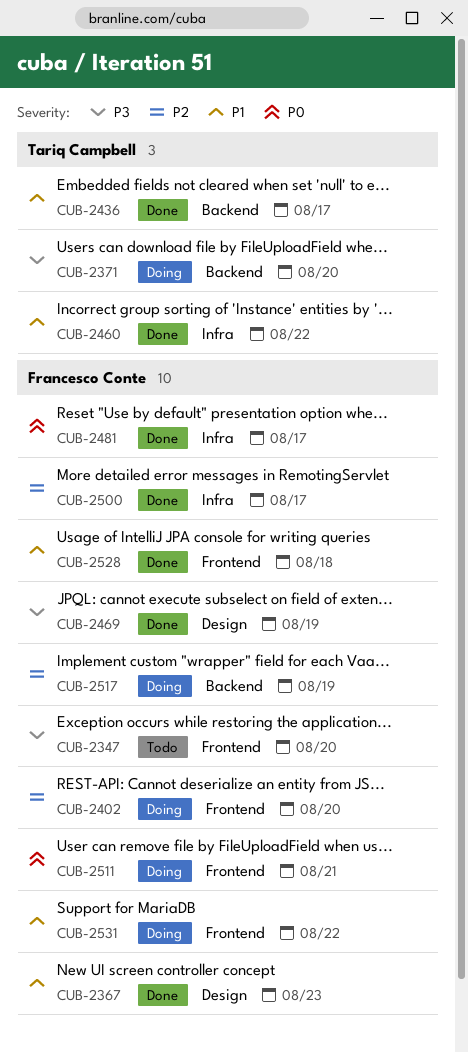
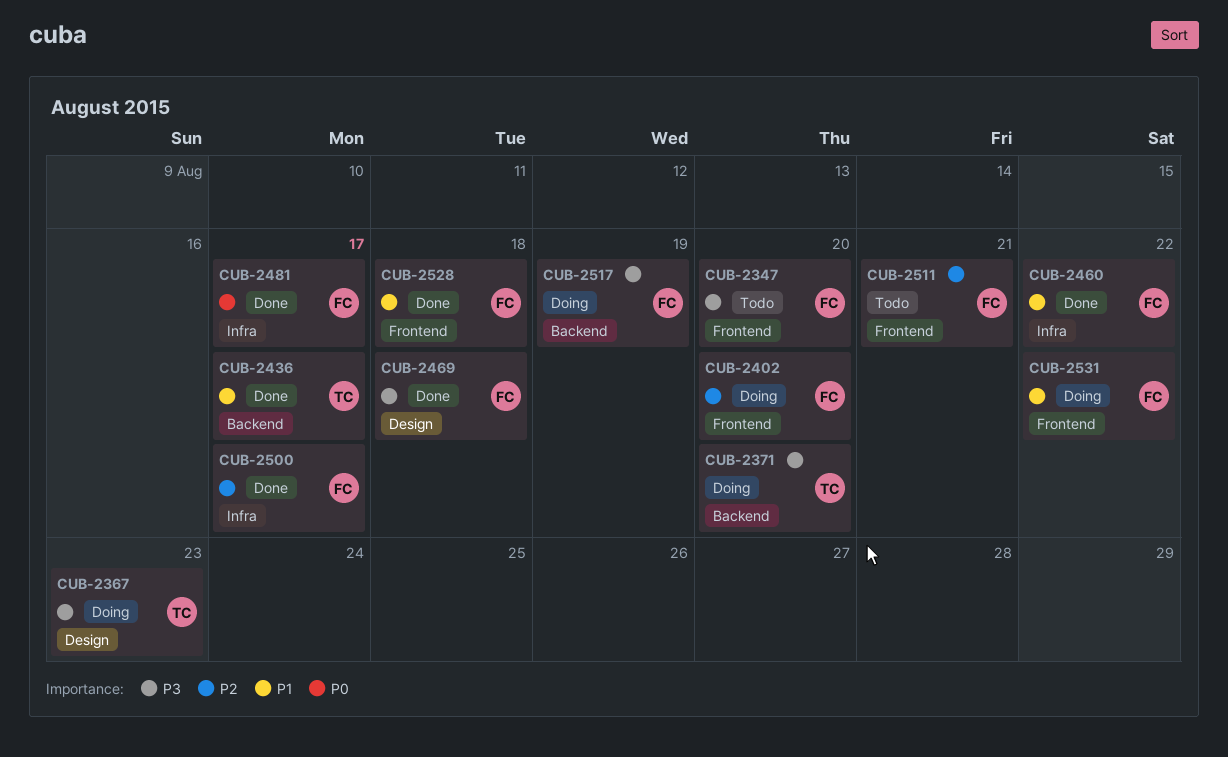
CUB-2367, status: Done -> Doing
CUB-2367, owner: Francesco Conte -> Tariq Campbell
CUB-2367, priority: P1 -> P3
CUB-2460, owner: Tariq Campbell -> Francesco Conte
CUB-2469, due: Aug 19 -> Aug 18
CUB-2511, status: Doing -> Todo
CUB-2511, priority: P0 -> P2
CUB-2517, priority: P2 -> P3

